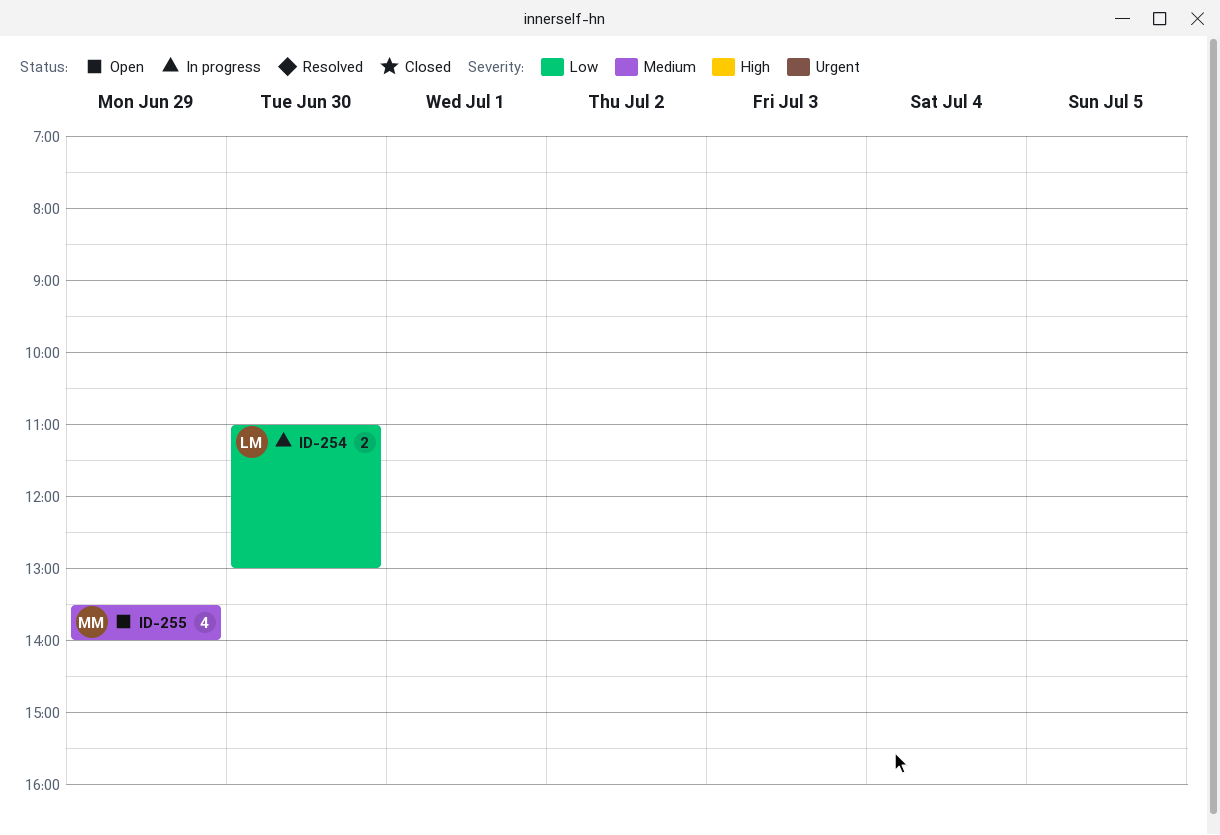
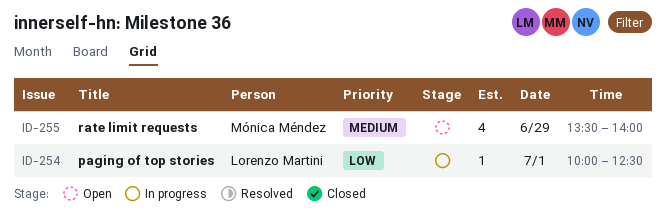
ID-254, estimate: 2 -> 1
ID-254, day: Jun 30 -> Jul 1
ID-254, begins: 11:00 -> 10:00
ID-254, ends: 13:00 -> 12:30

